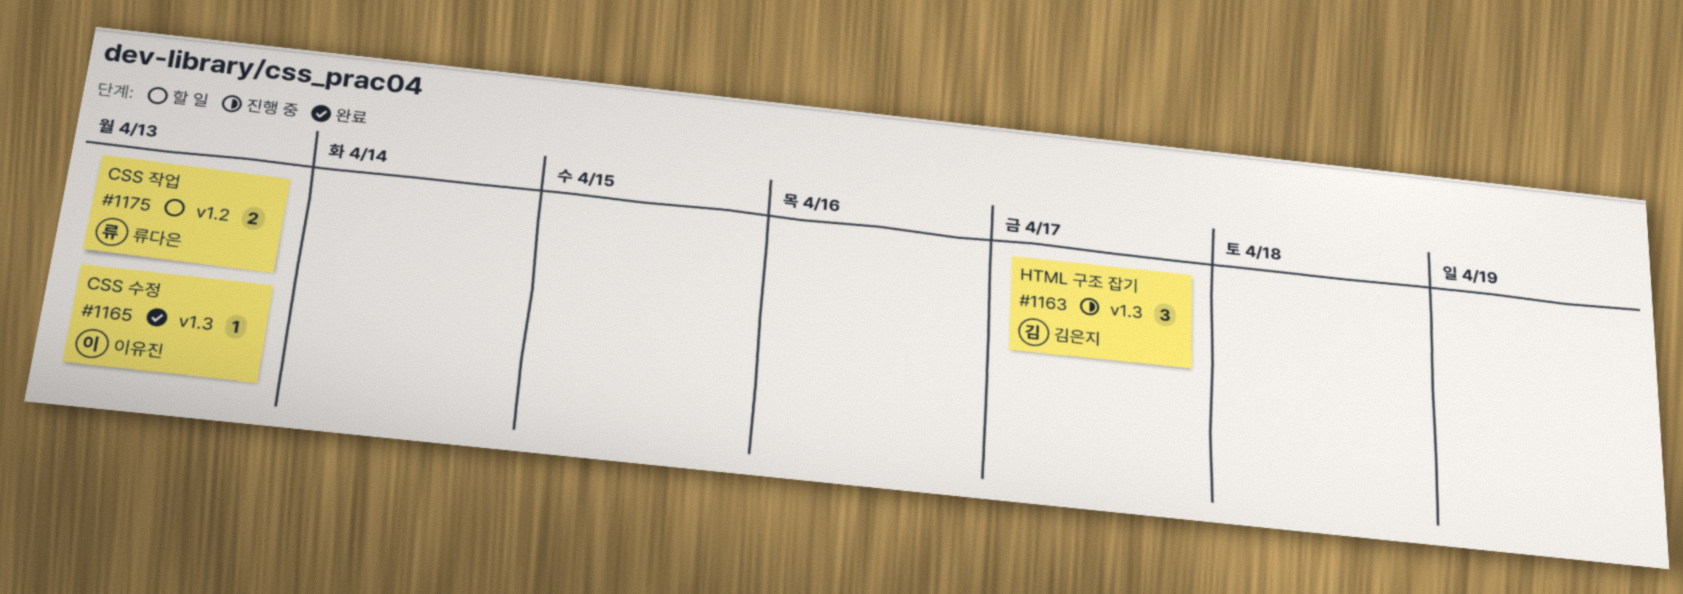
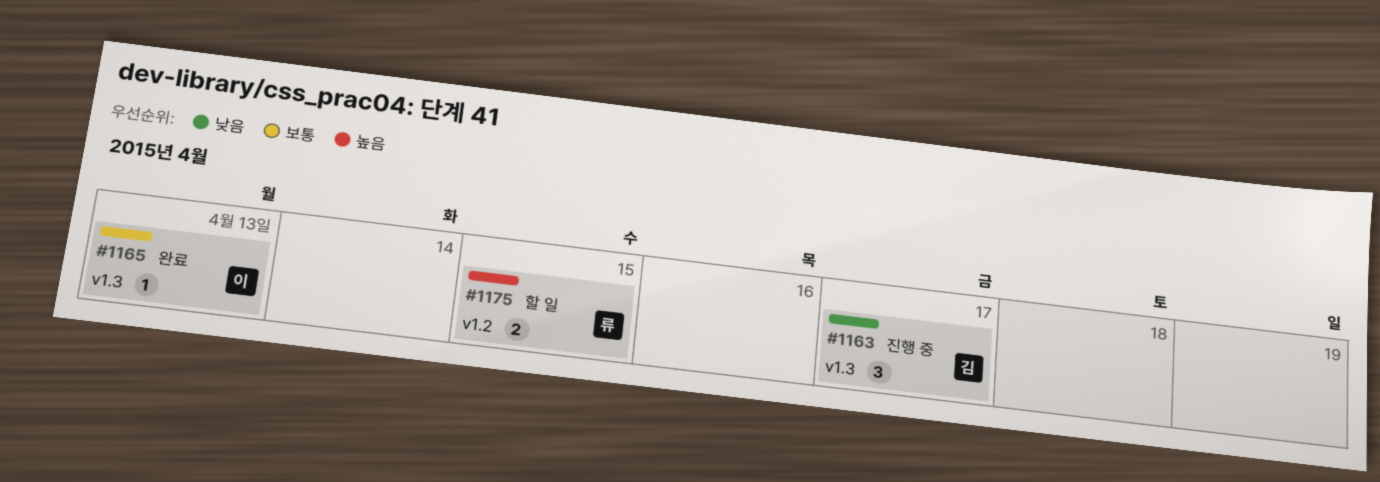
#1175, due: Apr 13 -> Apr 15

